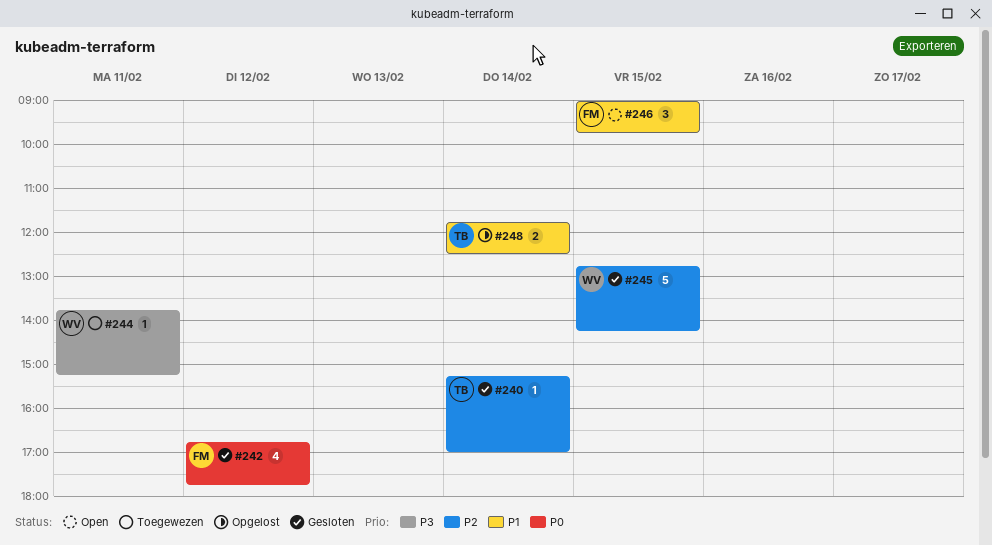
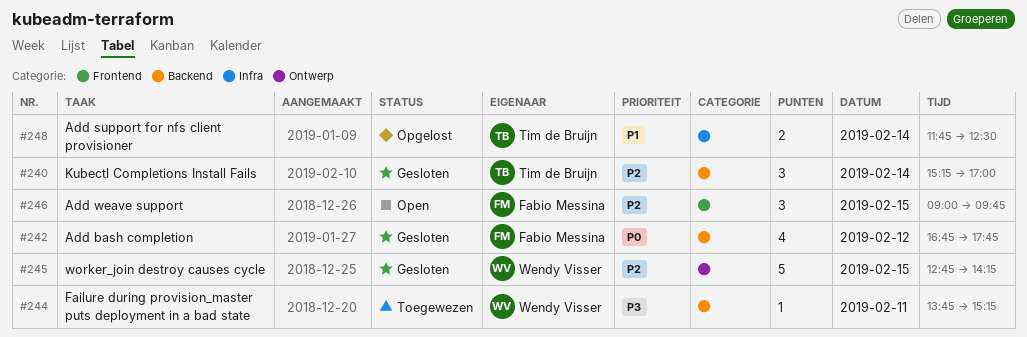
#240, estimate: 1 -> 3
#246, priority: P1 -> P2

